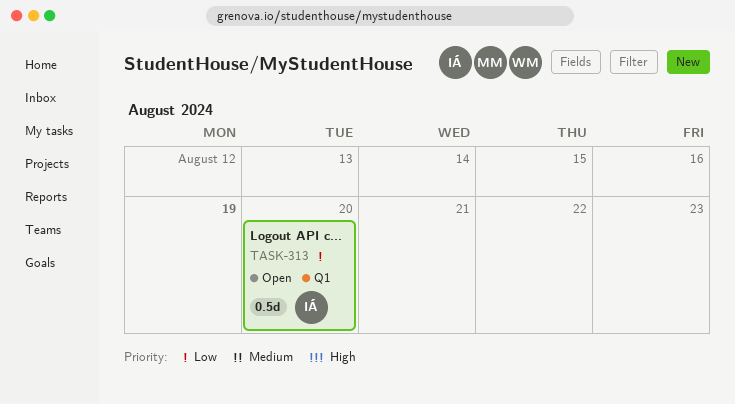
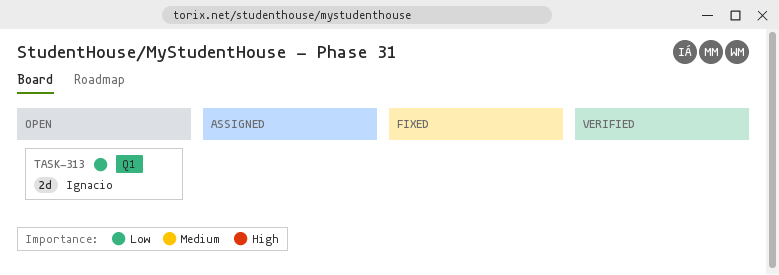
TASK-313, estimate: 0.5d -> 2d

